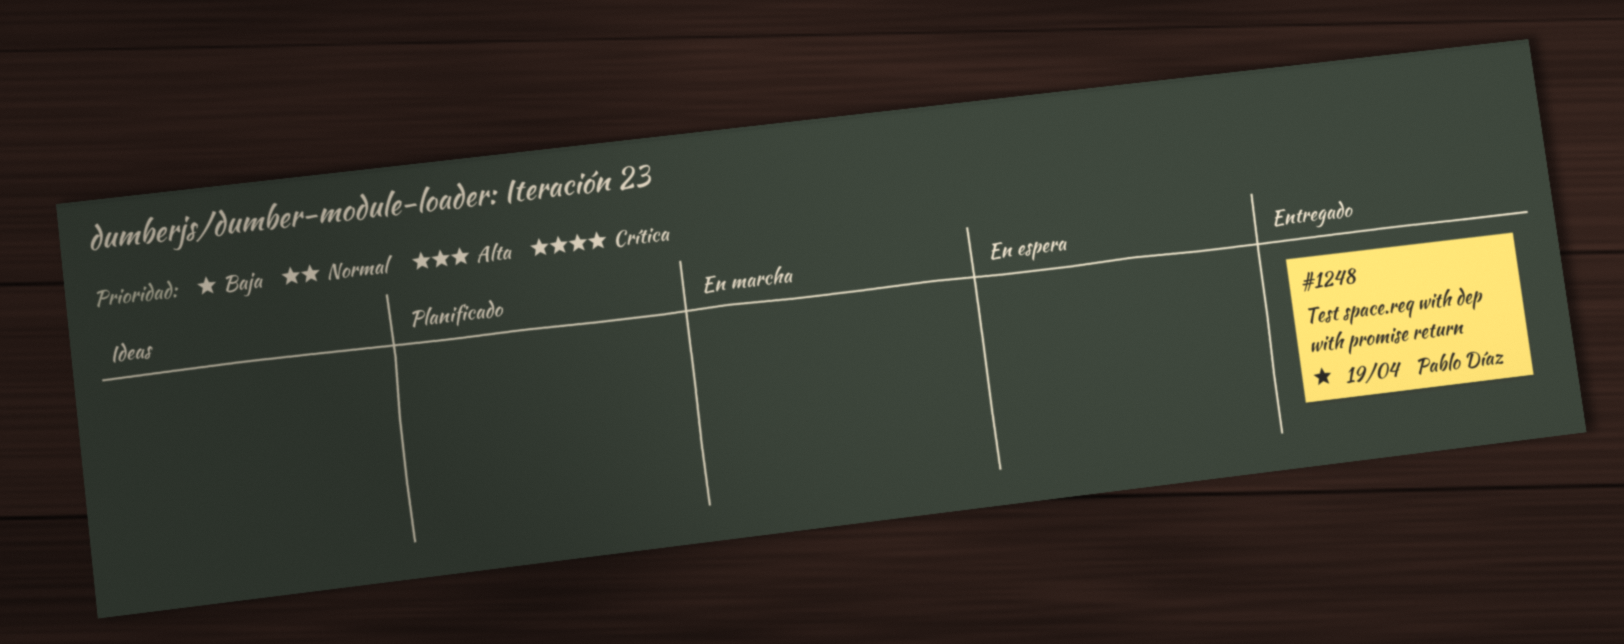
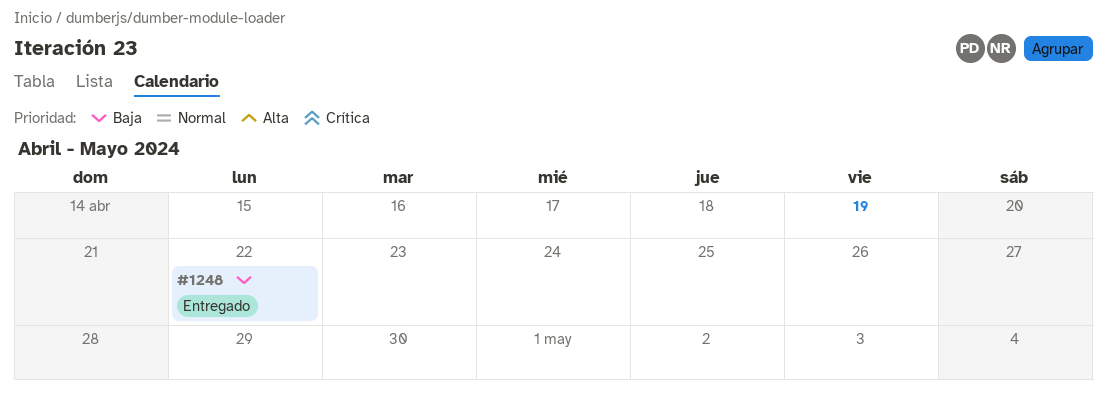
#1248, due: Apr 19 -> Apr 22

